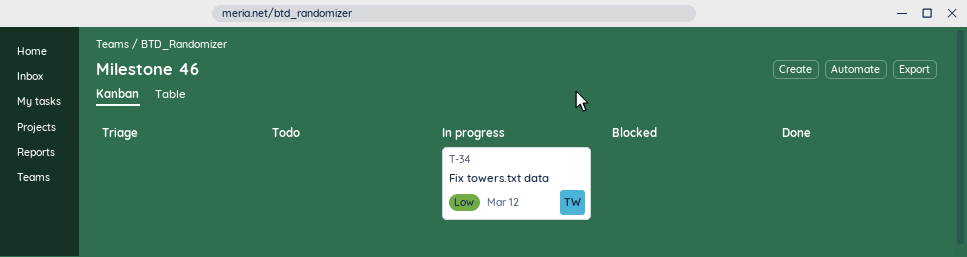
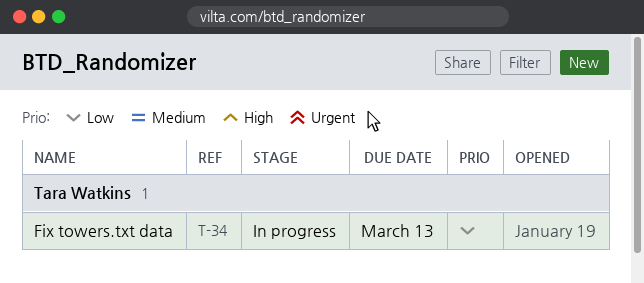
T-34, due: Mar 12 -> Mar 13

